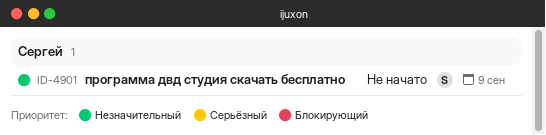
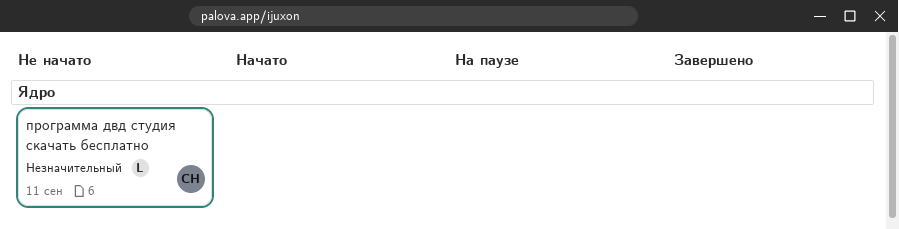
программа двд студия скачать бесплатно, estimate: S -> L
программа двд студия скачать бесплатно, due: Sep 9 -> Sep 11

